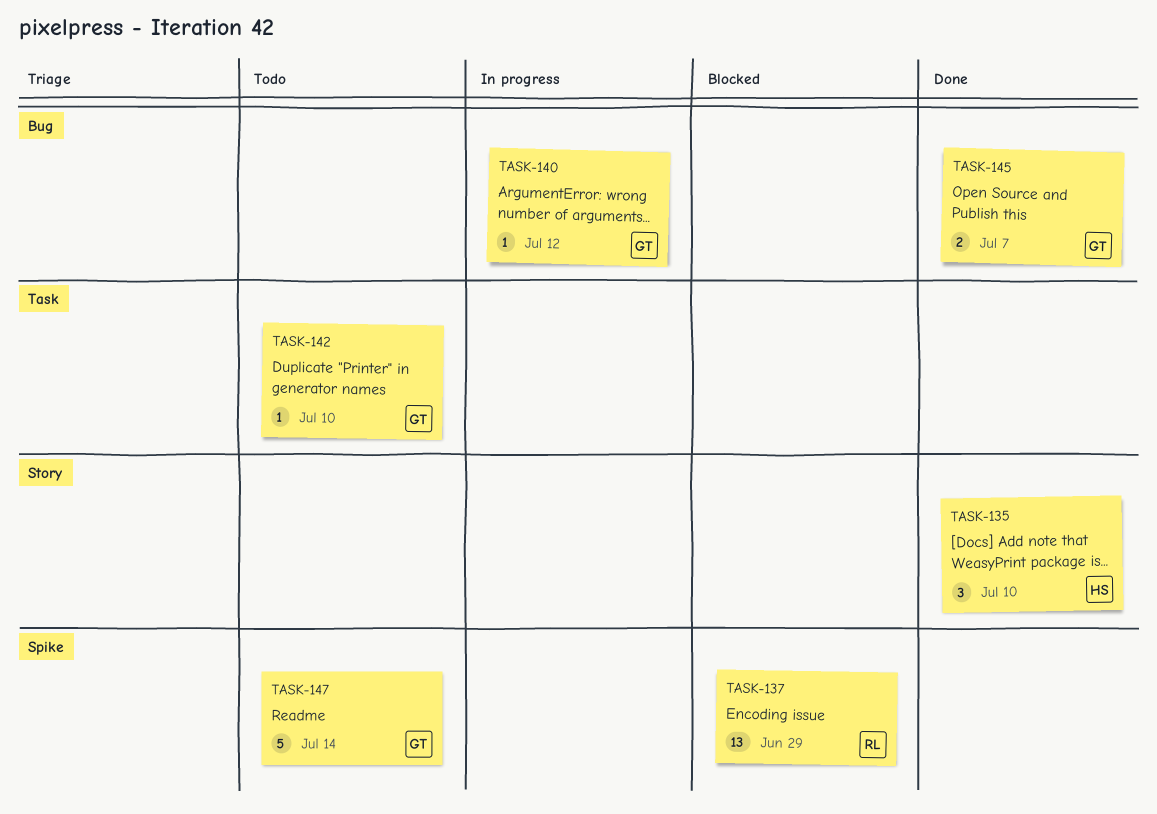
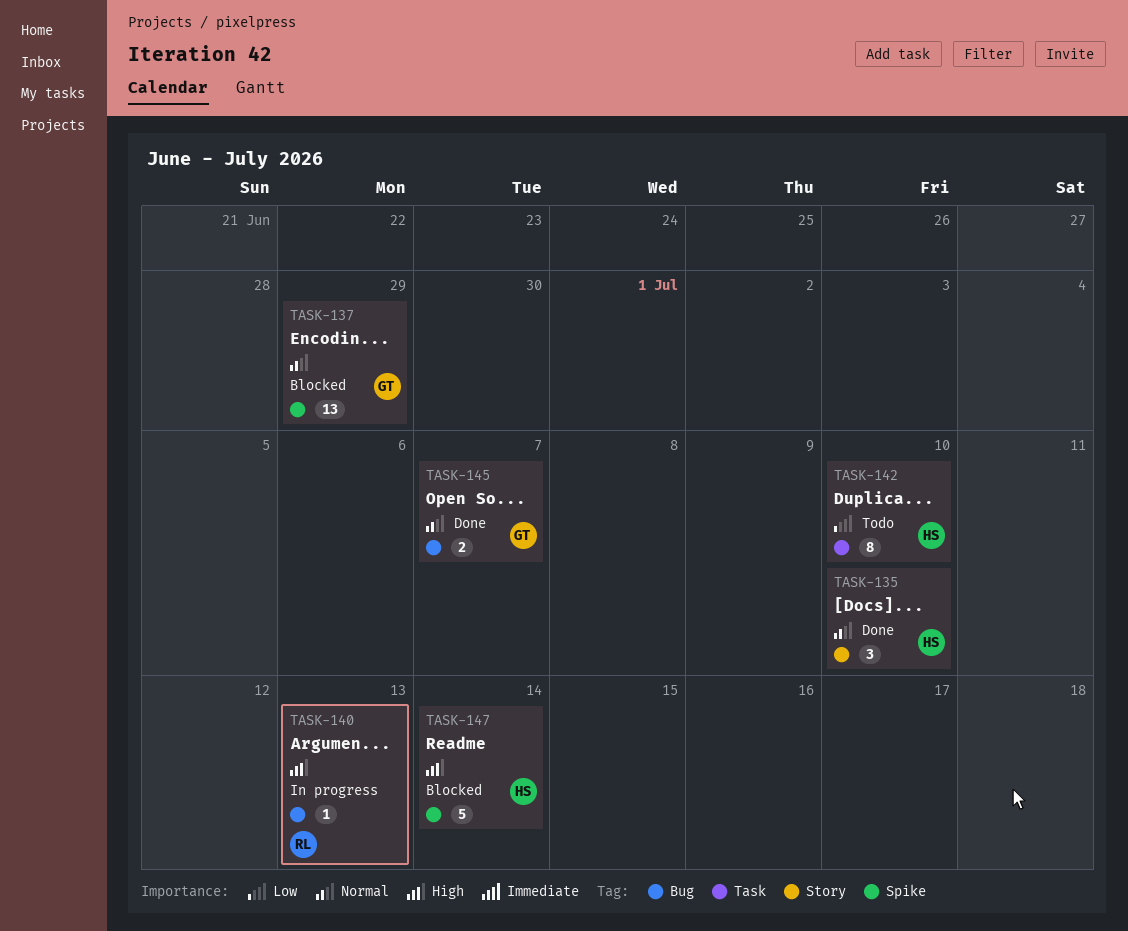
TASK-137, owner: RL -> GT
TASK-140, owner: GT -> RL
TASK-140, due: Jul 12 -> Jul 13
TASK-142, owner: GT -> HS
TASK-142, estimate: 1 -> 8
TASK-147, status: Todo -> Blocked
TASK-147, owner: GT -> HS

